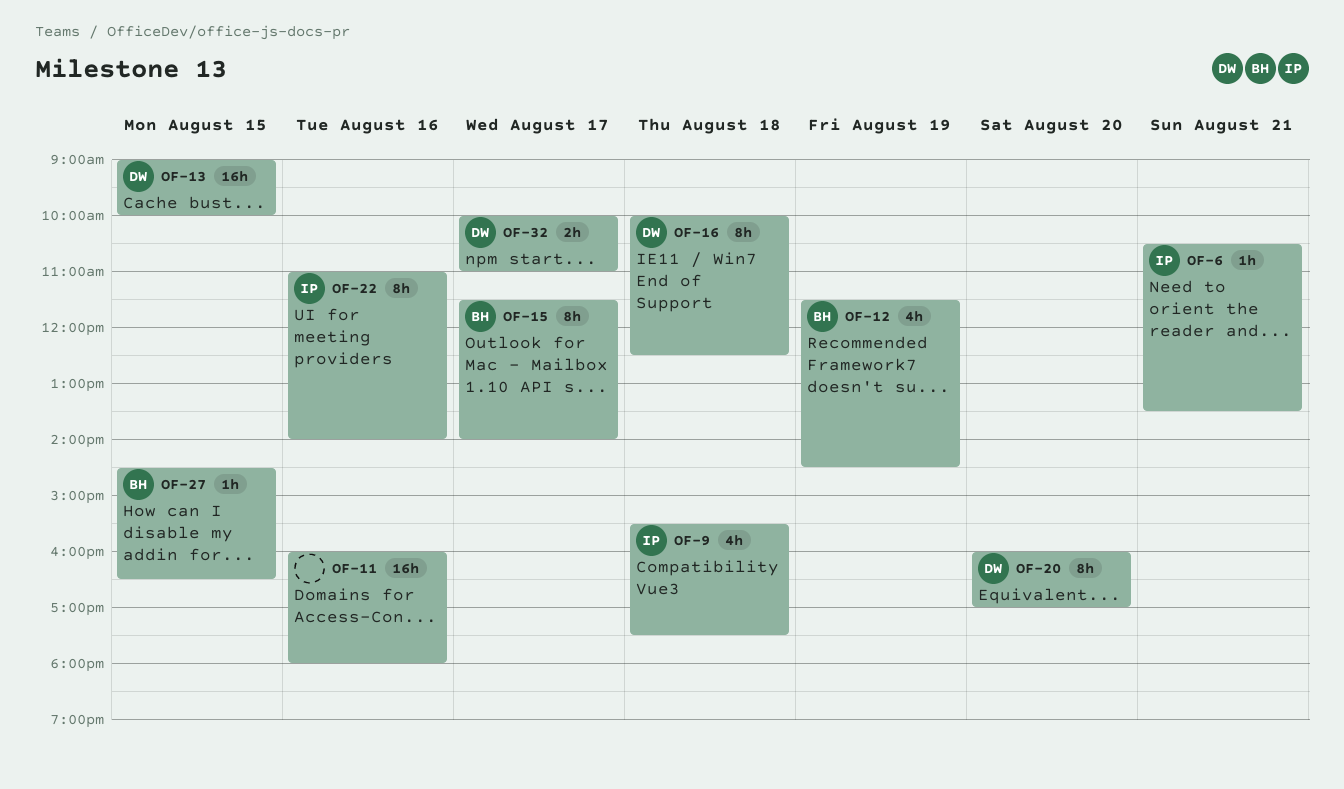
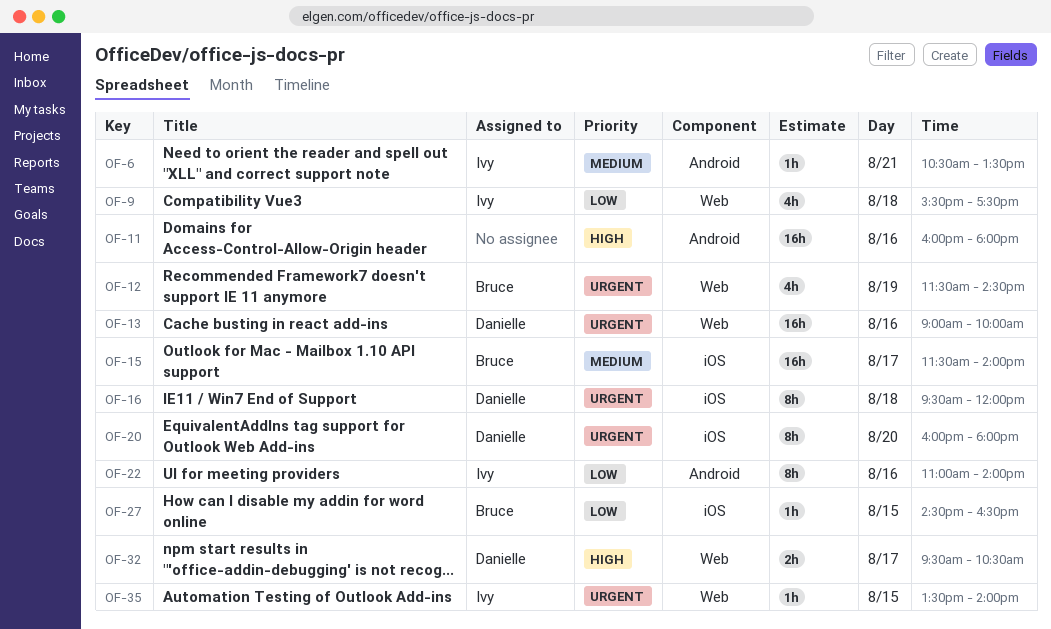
OF-13, day: Aug 15 -> Aug 16
OF-15, estimate: 8h -> 16h
OF-16, begins: 10:00 -> 09:30
OF-16, ends: 12:30 -> 12:00
OF-20, ends: 17:00 -> 18:00
OF-32, begins: 10:00 -> 09:30
OF-32, ends: 11:00 -> 10:30
OF-35: none -> present

